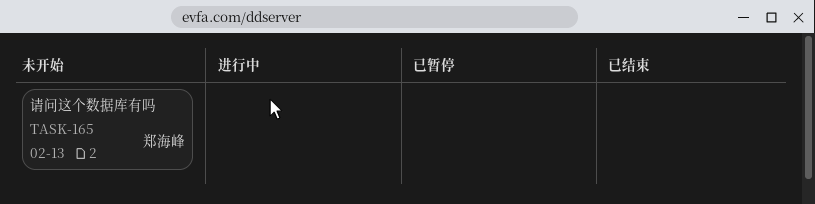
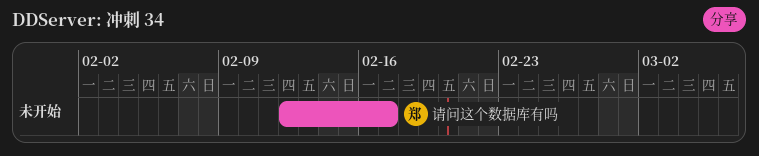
请问这个数据库有吗, due: Feb 13 -> Feb 17

